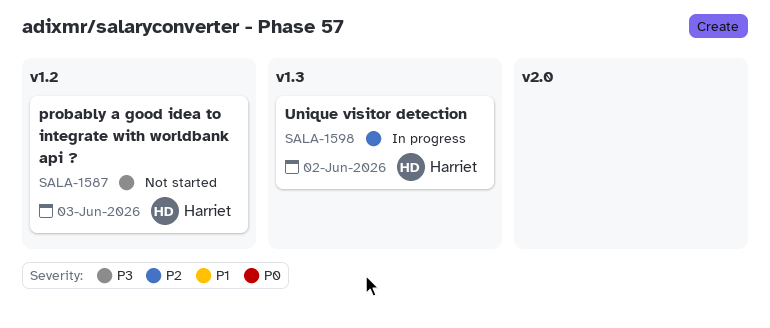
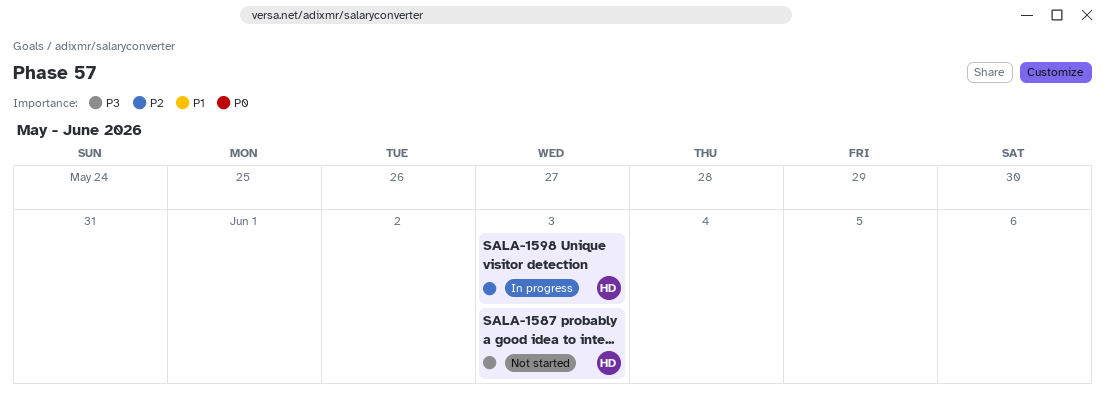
SALA-1598, due: Jun 2 -> Jun 3

